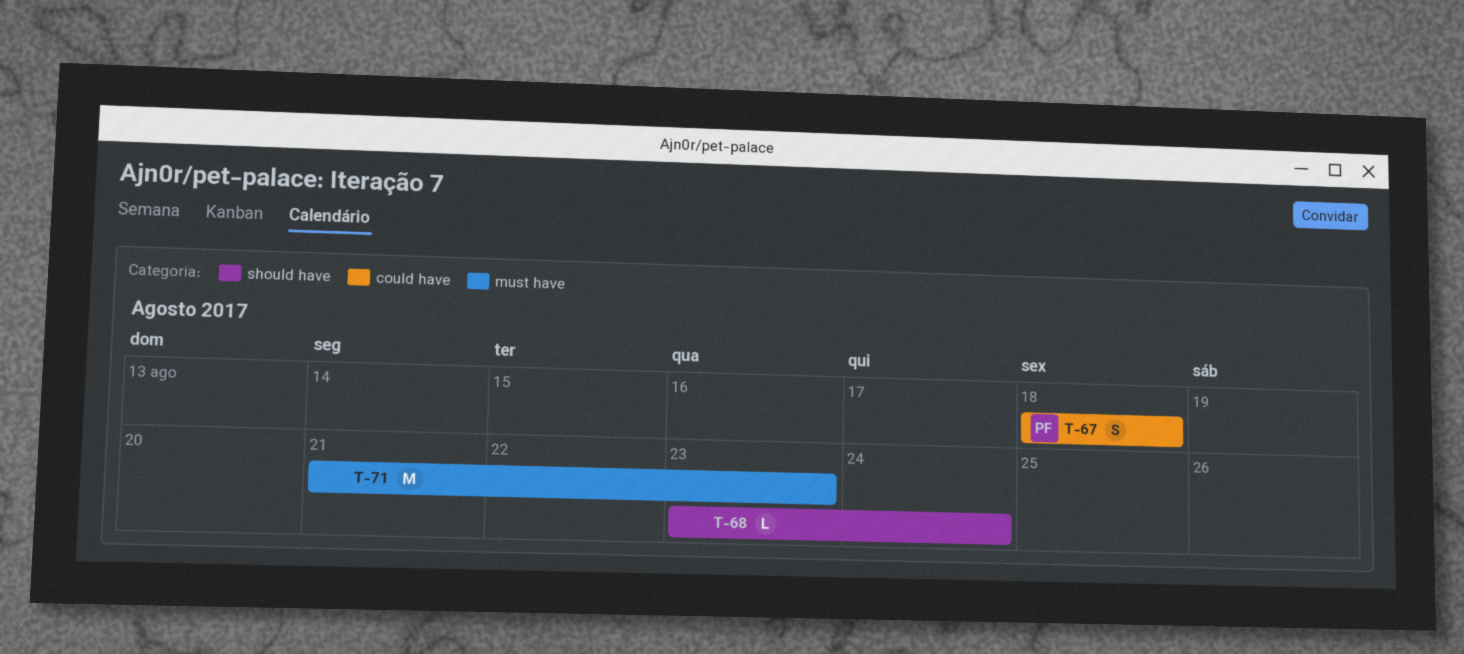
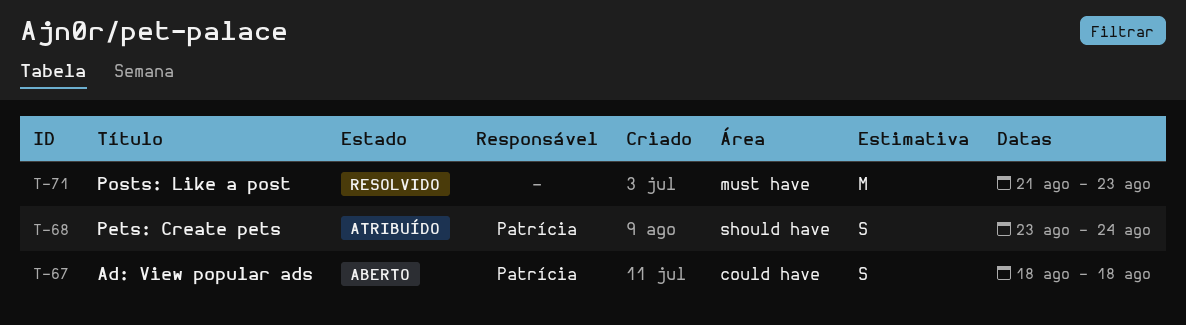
T-68, owner: none -> Patrícia
T-68, estimate: L -> S

